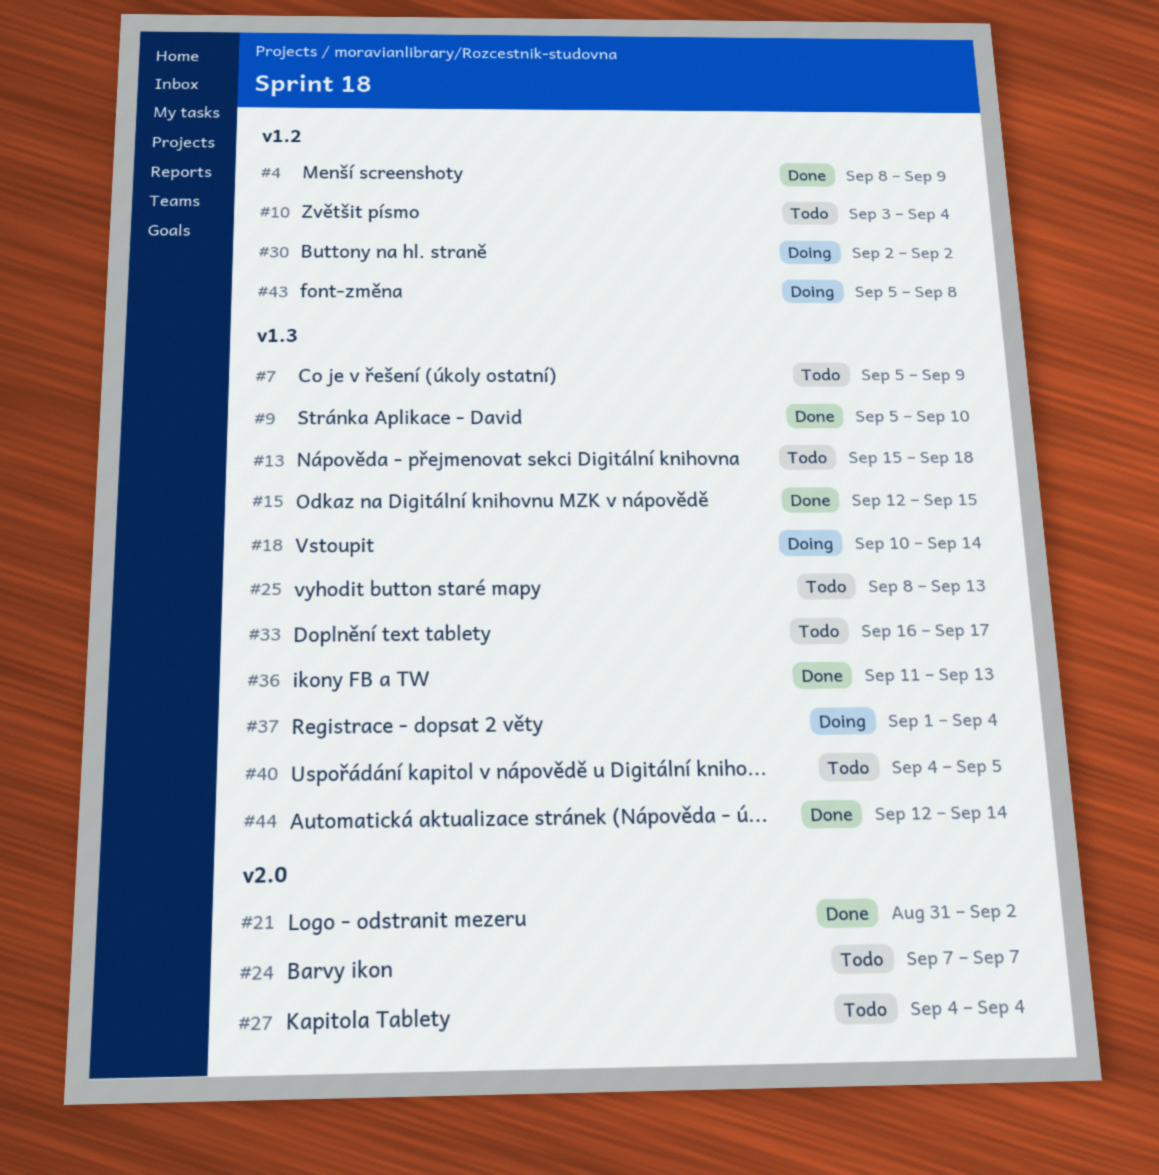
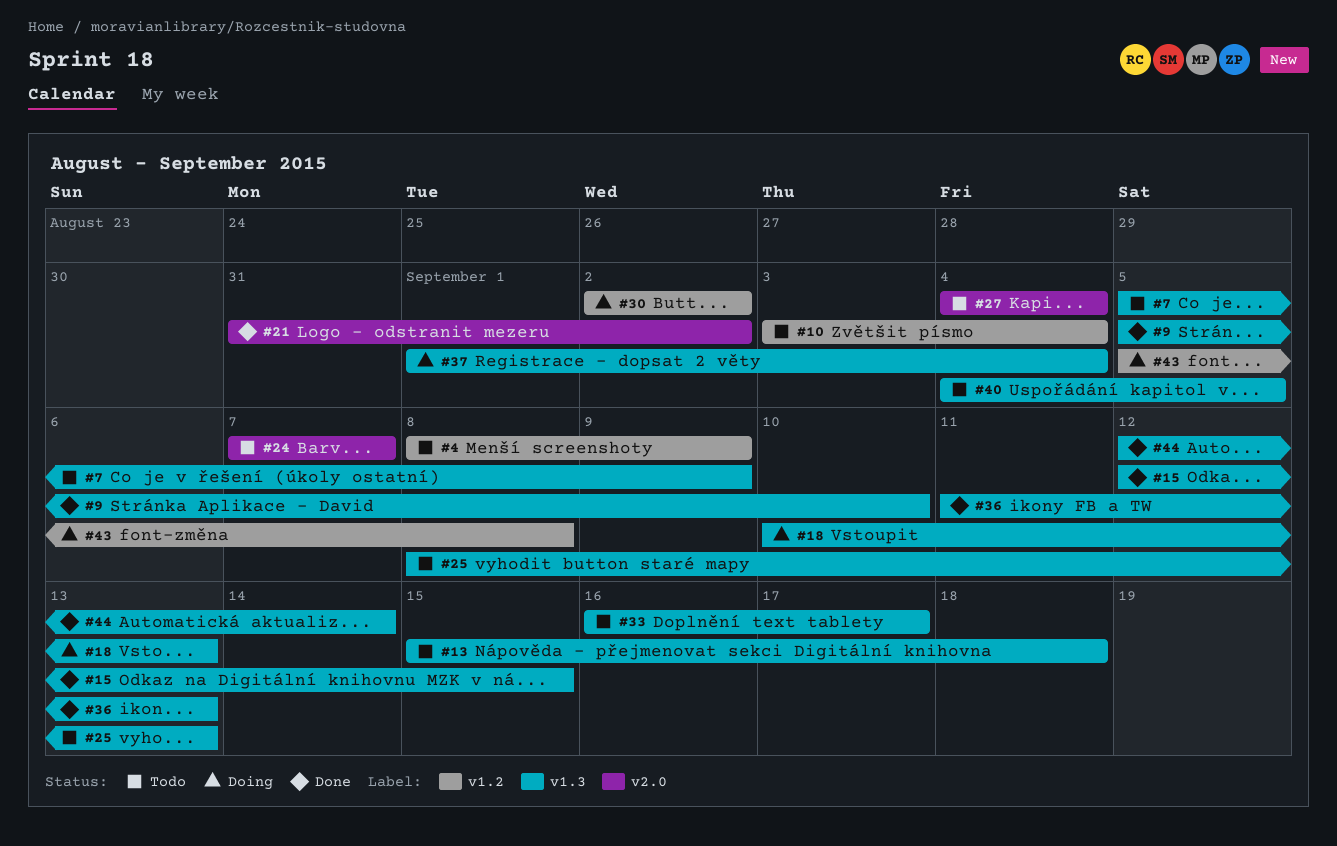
#4, status: Done -> Todo
#18, due: Sep 14 -> Sep 13

